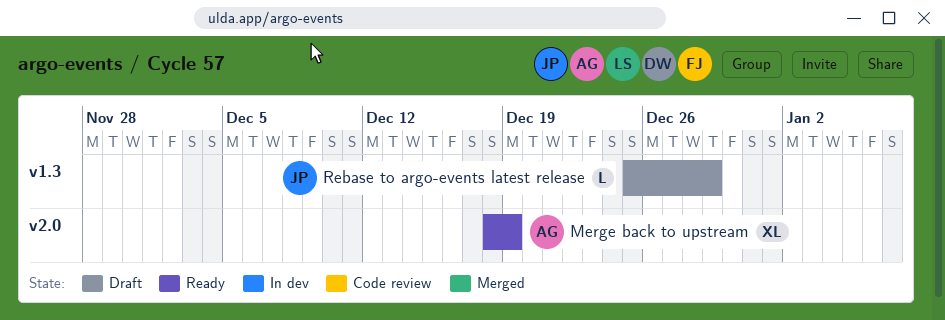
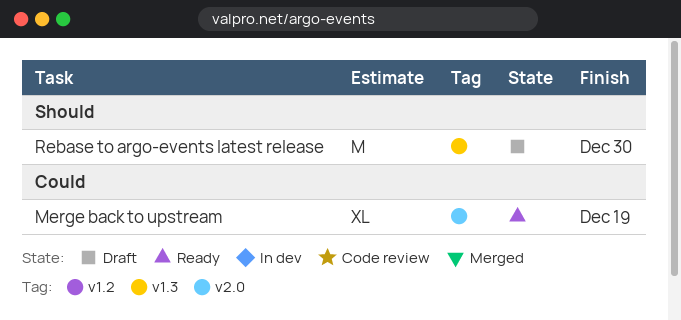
Rebase to argo-events latest release, estimate: L -> M
Rebase to argo-events latest release, due: Dec 29 -> Dec 30

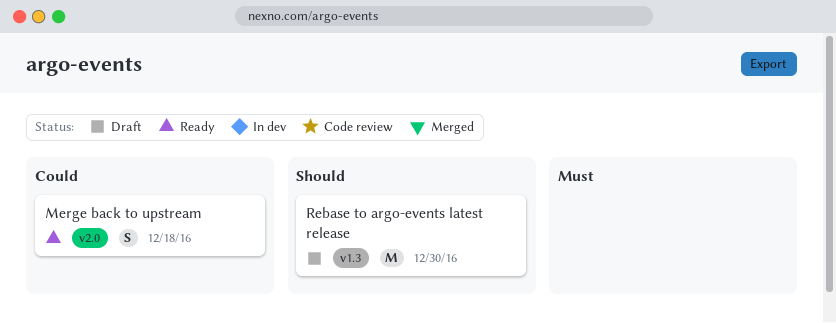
Merge back to upstream, estimate: XL -> S
Merge back to upstream, due: Dec 19 -> Dec 18

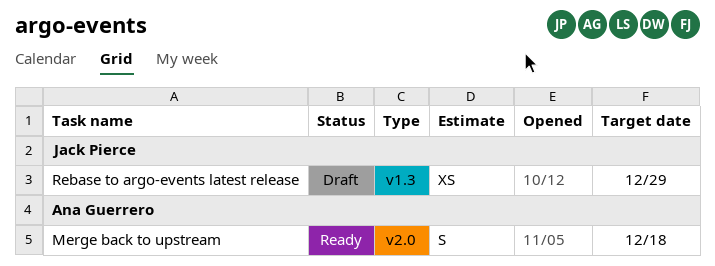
Rebase to argo-events latest release, estimate: M -> XS
Rebase to argo-events latest release, due: Dec 30 -> Dec 29

